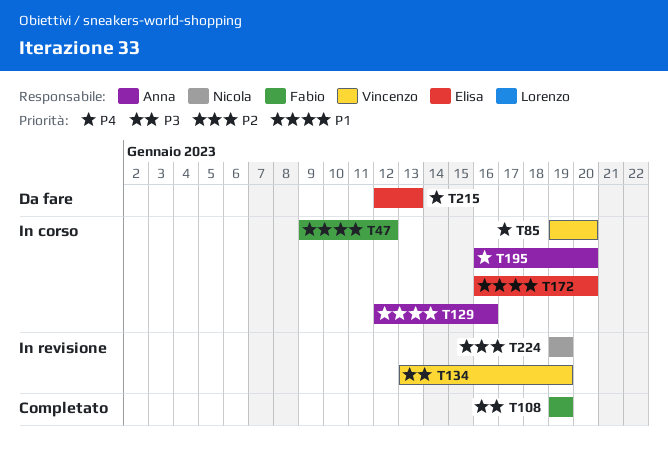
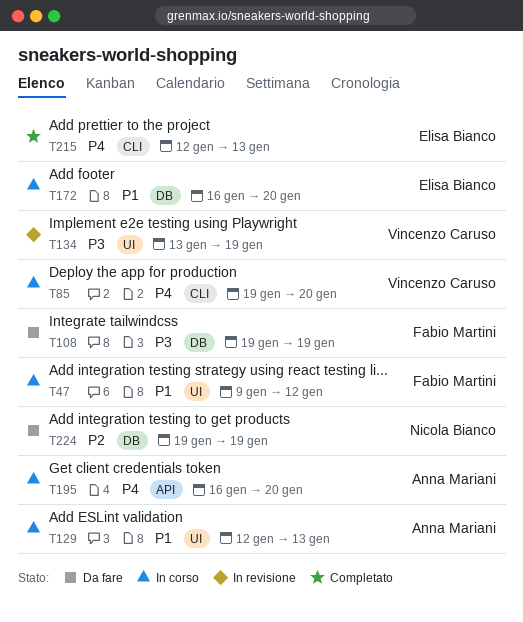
T108, status: Completato -> Da fare
T129, due: Jan 16 -> Jan 13
T215, status: Da fare -> Completato
T224, status: In revisione -> Da fare

